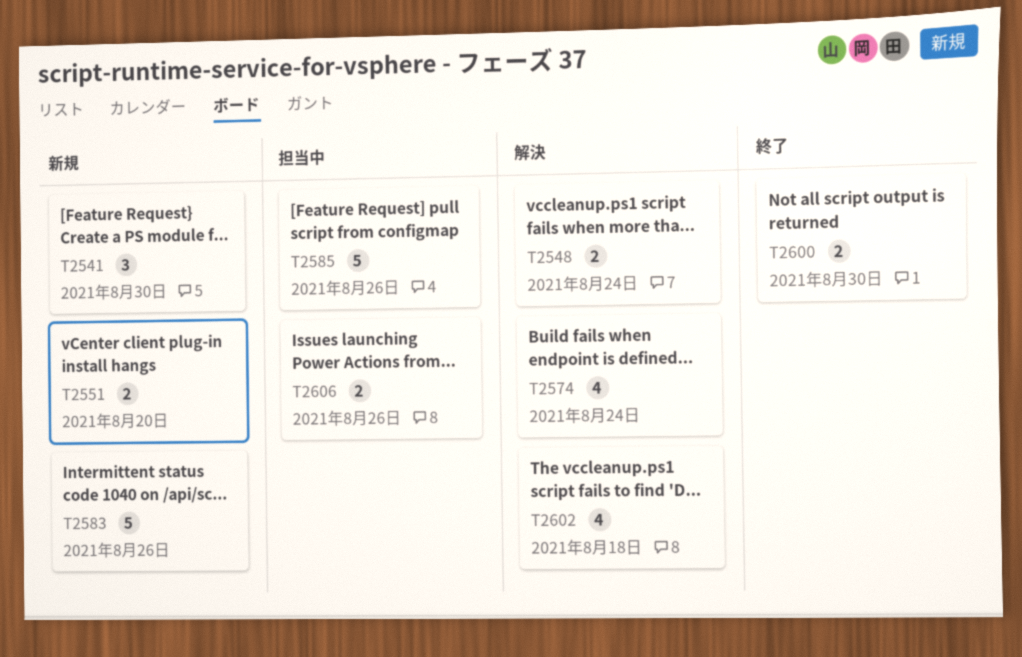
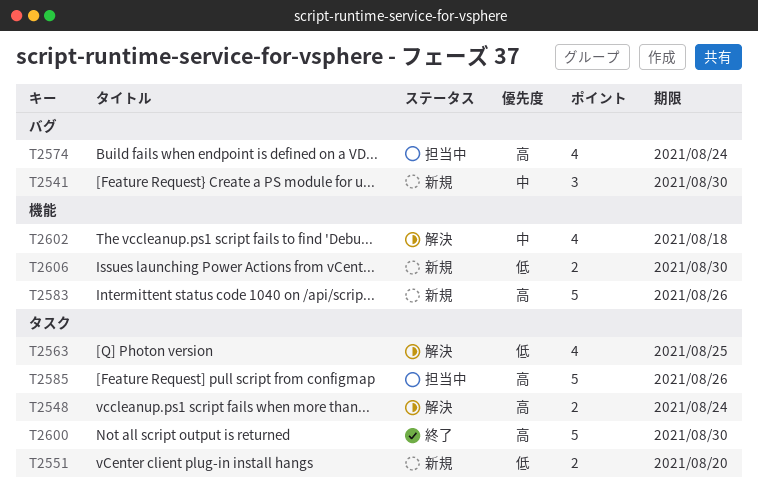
T2563: none -> present
T2574, status: 解決 -> 担当中
T2600, estimate: 2 -> 5
T2606, status: 担当中 -> 新規
T2606, due: Aug 26 -> Aug 30

